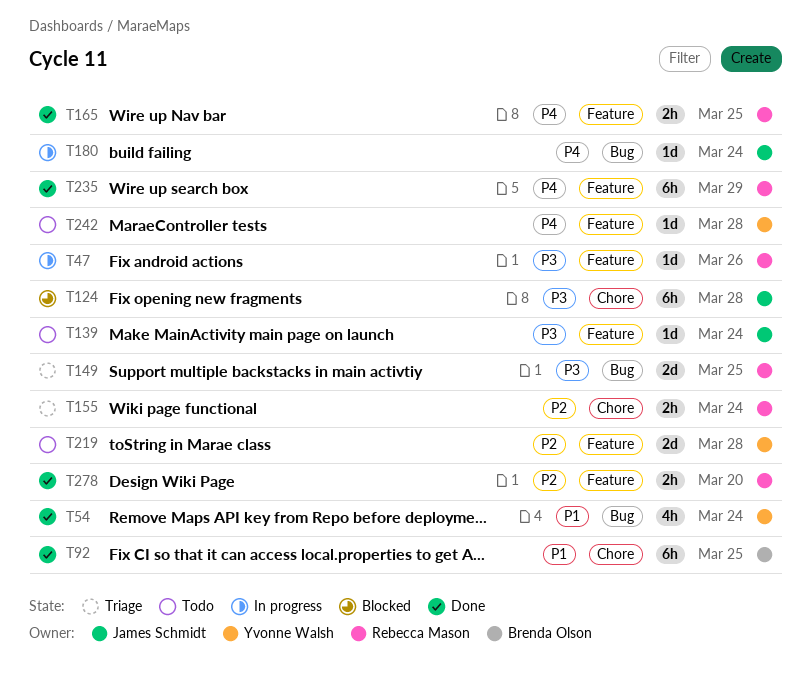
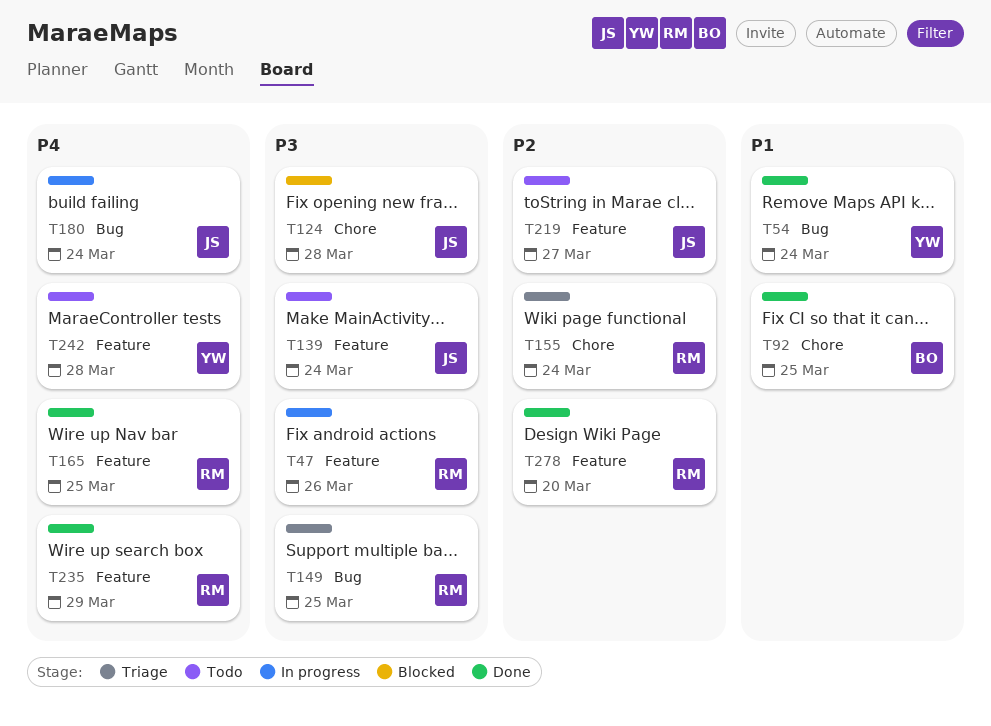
T219, owner: Yvonne Walsh -> James Schmidt
T219, due: Mar 28 -> Mar 27

